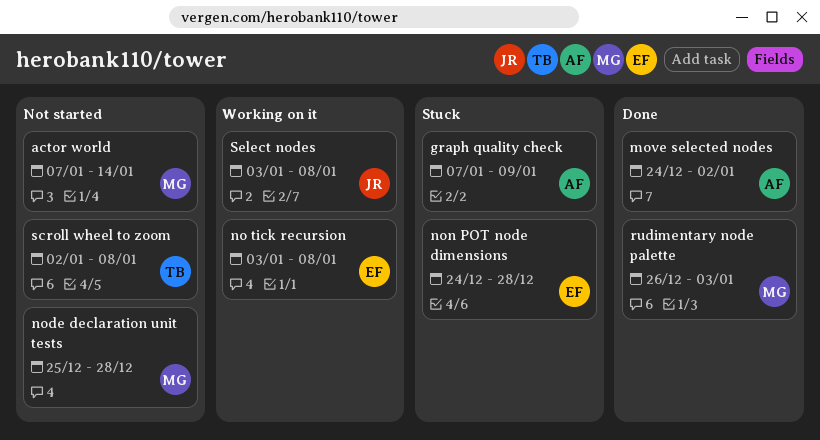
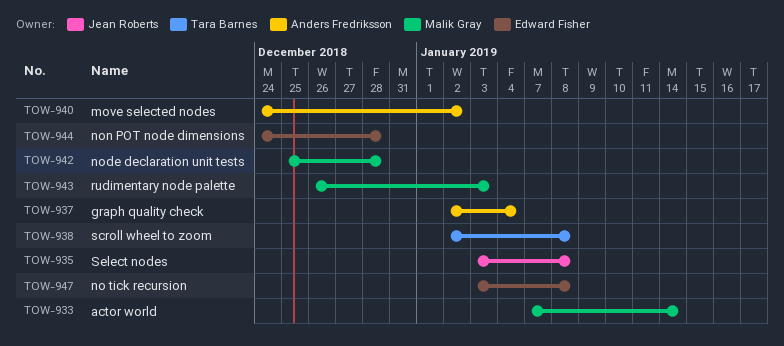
graph quality check, start: Jan 7 -> Jan 2
graph quality check, due: Jan 9 -> Jan 4

